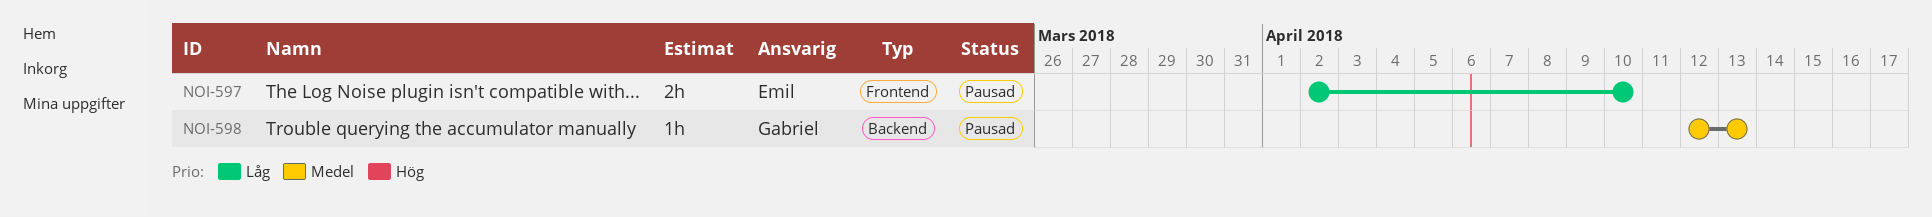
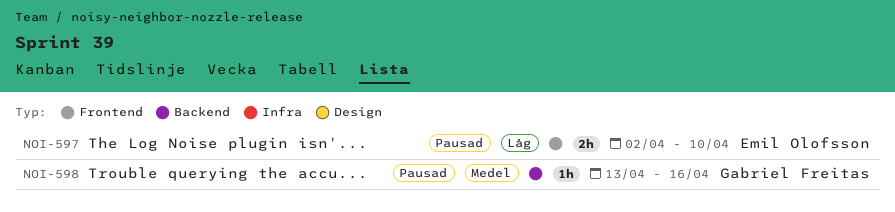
NOI-598, start: Apr 12 -> Apr 13
NOI-598, due: Apr 13 -> Apr 16

